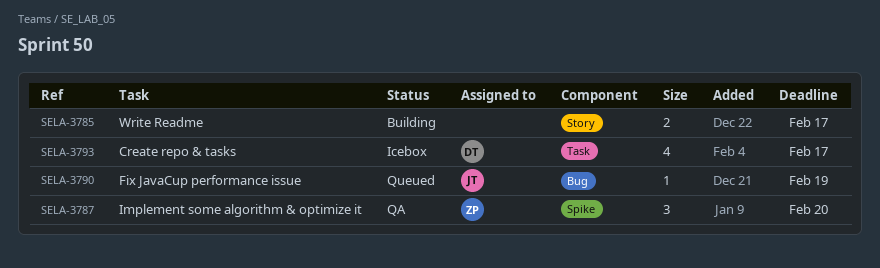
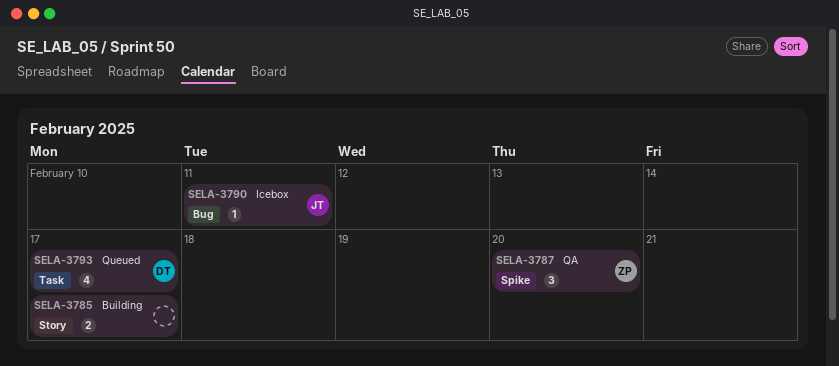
SELA-3790, status: Queued -> Icebox
SELA-3790, due: Feb 19 -> Feb 11
SELA-3793, status: Icebox -> Queued

